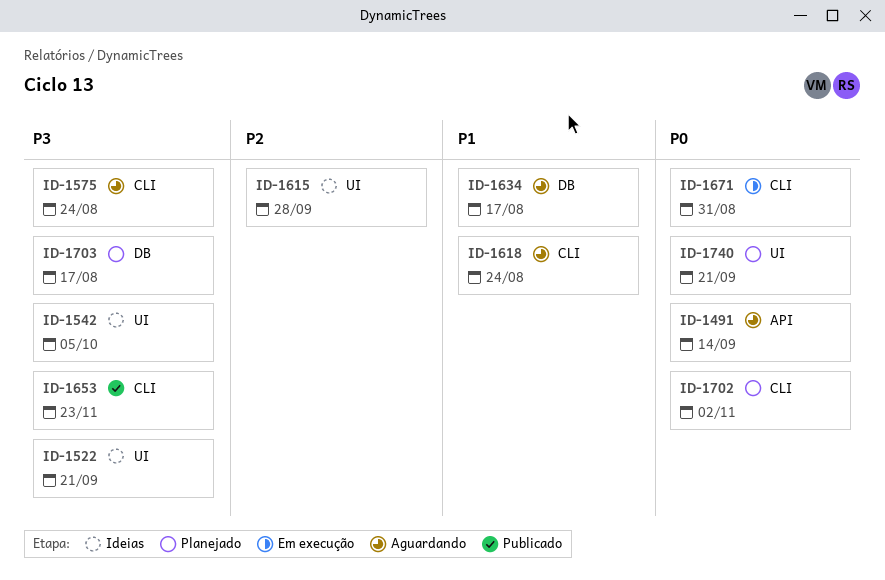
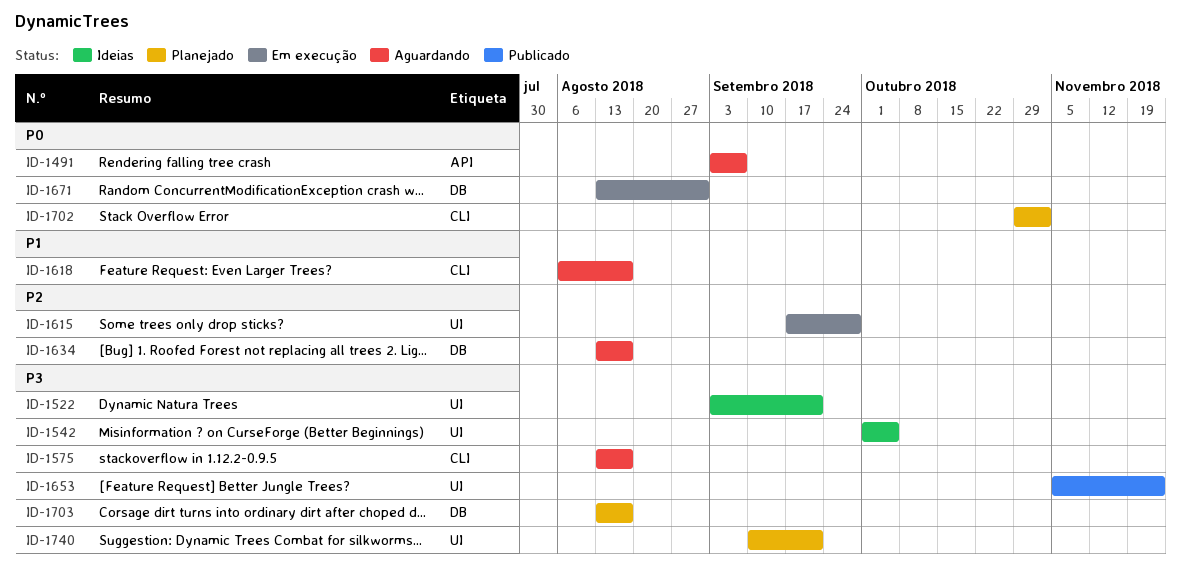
ID-1491, due: Sep 14 -> Sep 7
ID-1575, due: Aug 24 -> Aug 17
ID-1615, status: Ideias -> Em execução
ID-1618, due: Aug 24 -> Aug 17
ID-1634, priority: P1 -> P2
ID-1653, label: CLI -> UI
ID-1671, label: CLI -> DB
ID-1740, priority: P0 -> P3

